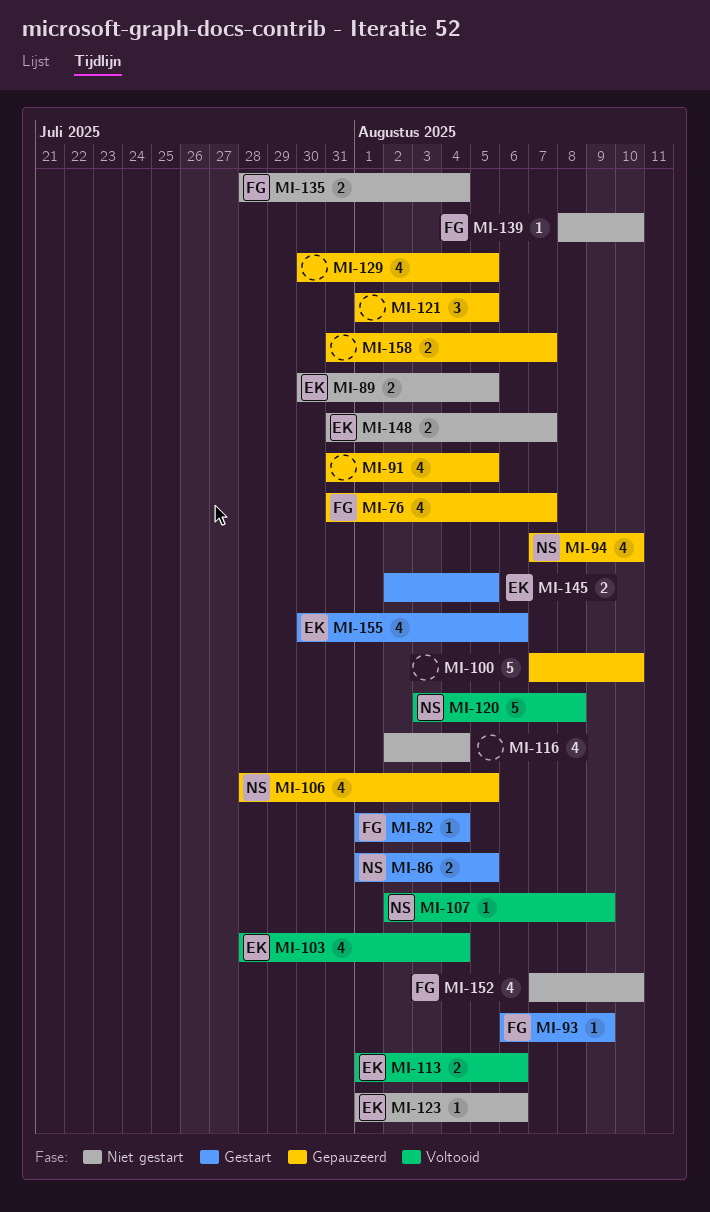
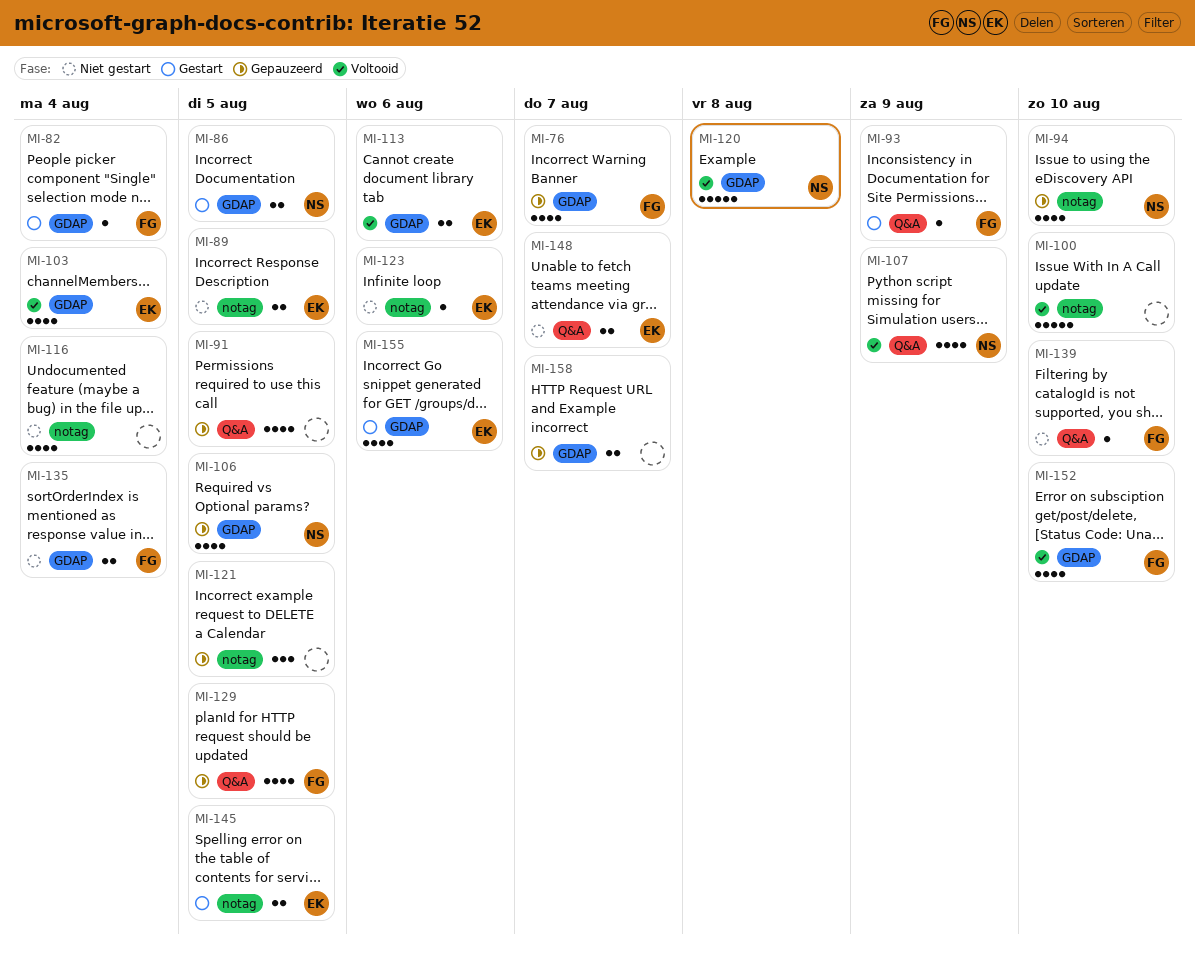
MI-100, status: Gepauzeerd -> Voltooid
MI-107, estimate: 1 -> 4
MI-129, owner: none -> FG
MI-152, status: Niet gestart -> Voltooid

